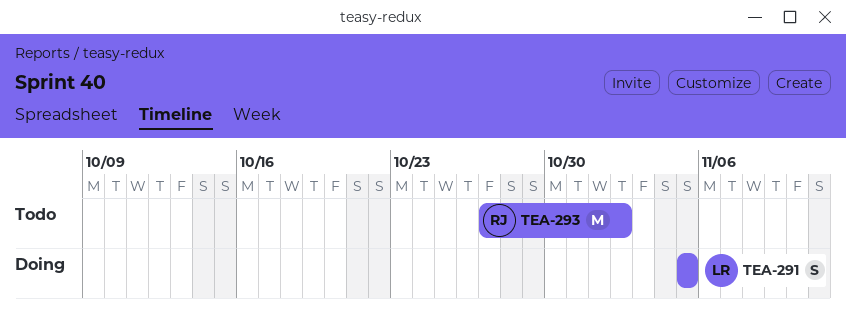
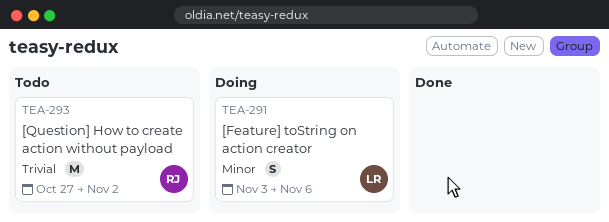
TEA-291, start: Nov 5 -> Nov 3
TEA-291, due: Nov 5 -> Nov 6

